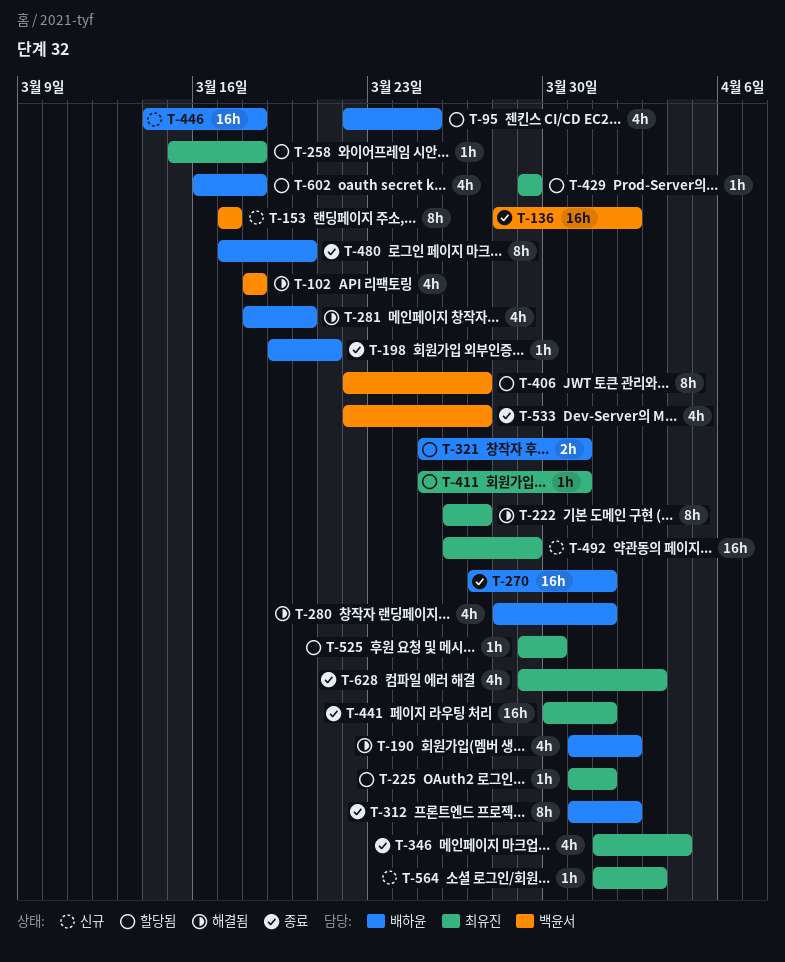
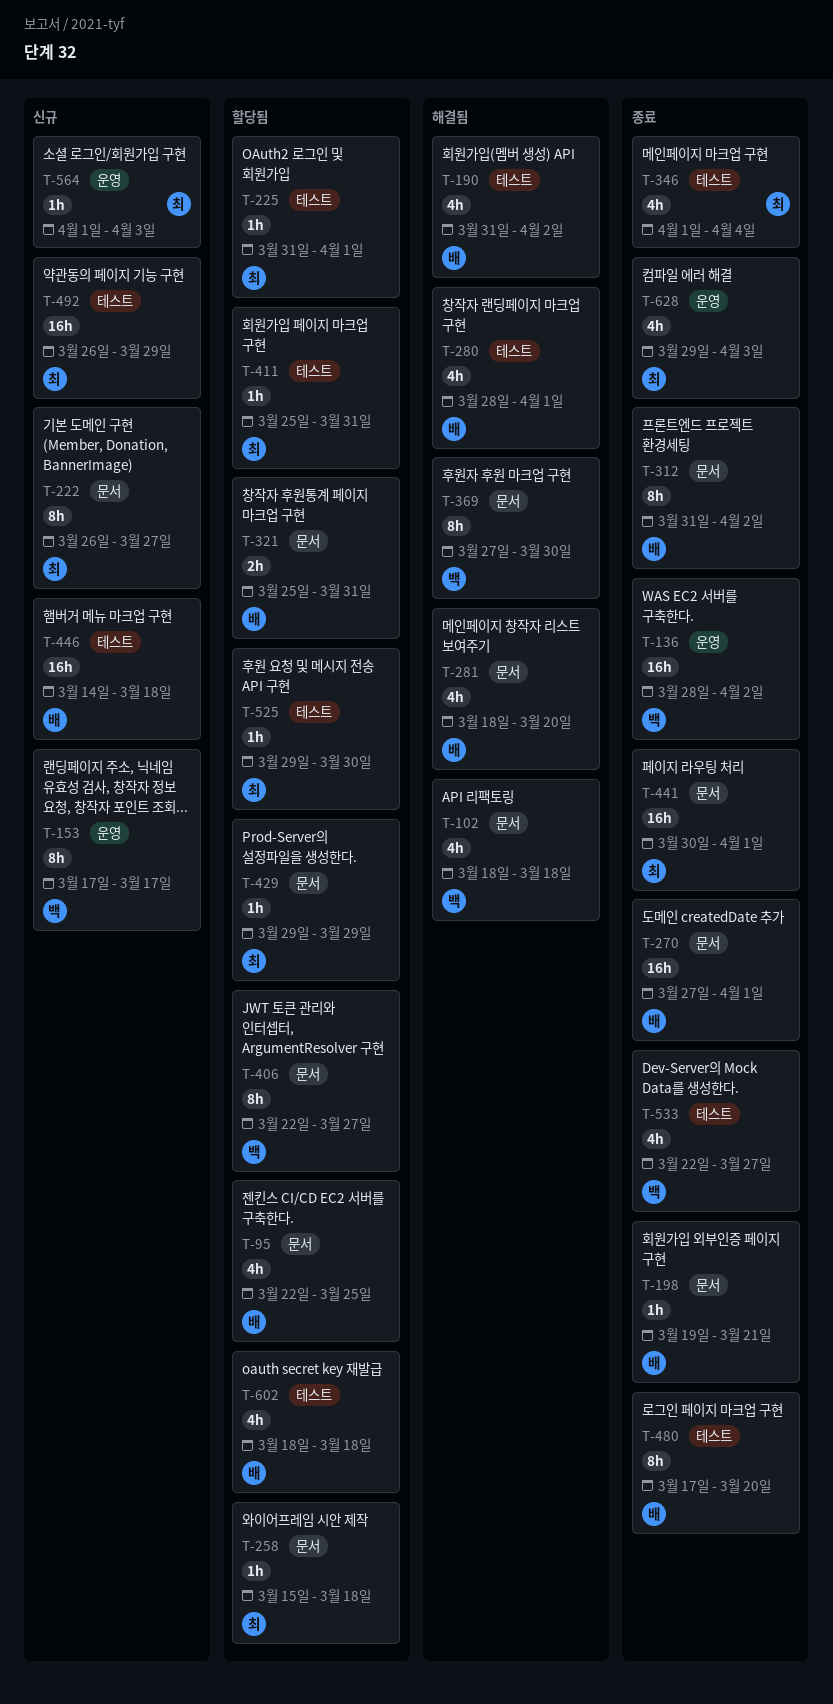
T-222, status: 해결됨 -> 신규
T-369: none -> present
T-602, start: Mar 16 -> Mar 18

